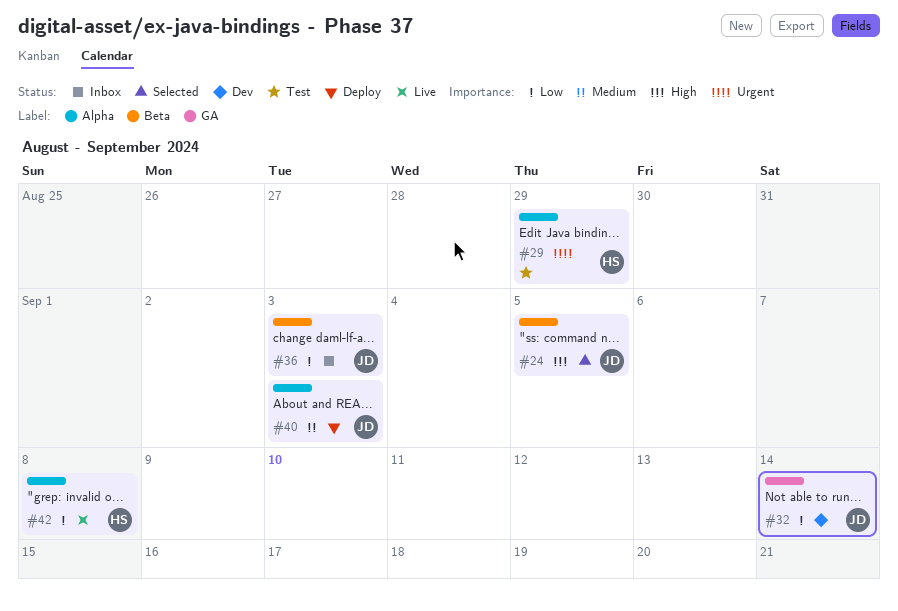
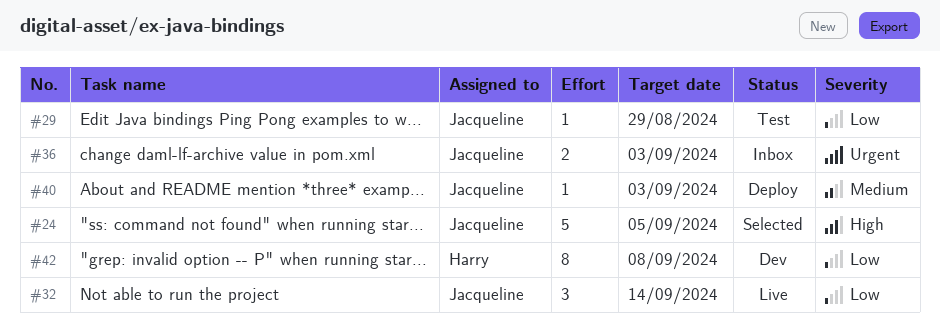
#29, owner: Harry -> Jacqueline
#29, priority: Urgent -> Low
#32, status: Dev -> Live
#36, priority: Low -> Urgent
#42, status: Live -> Dev

